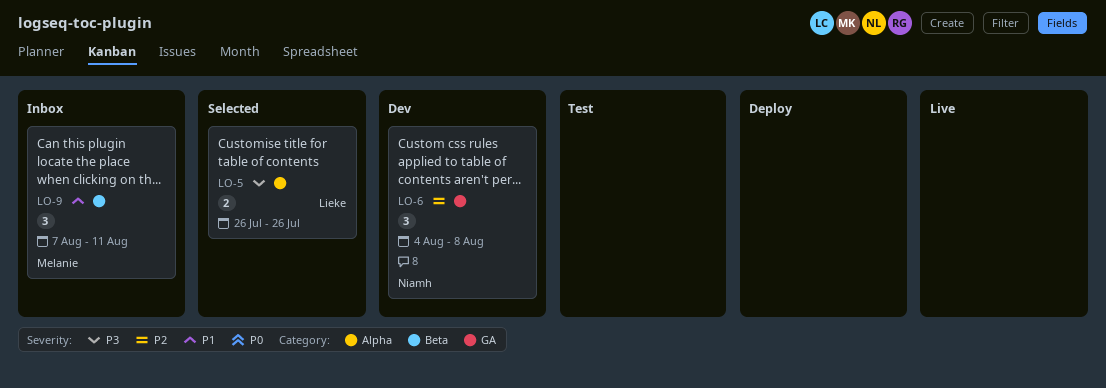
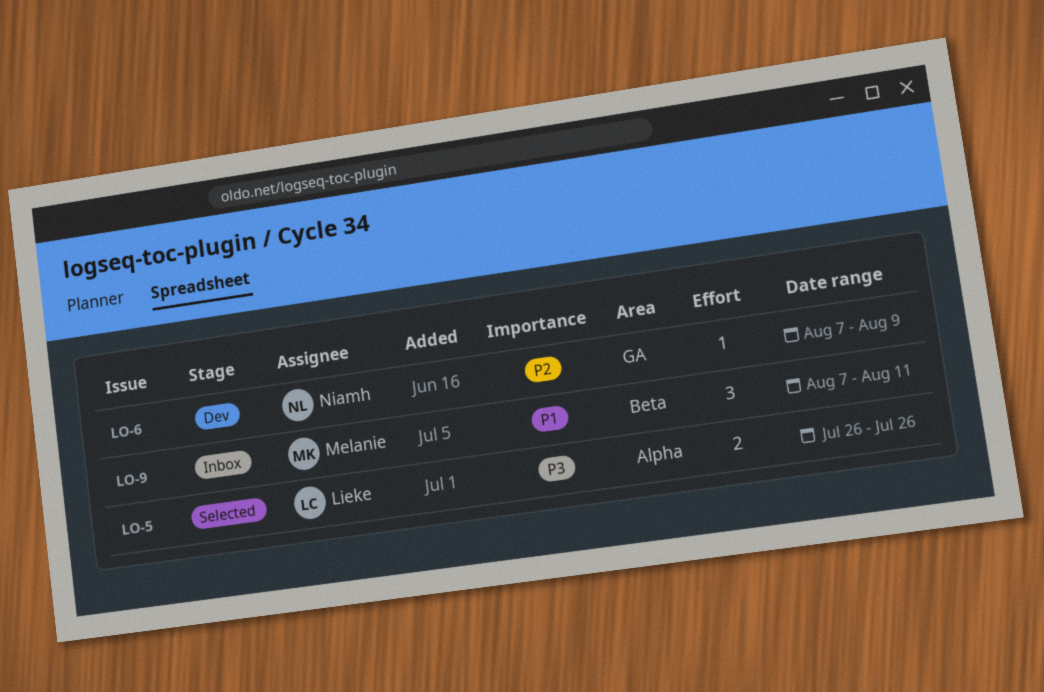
LO-6, estimate: 3 -> 1
LO-6, start: Aug 4 -> Aug 7
LO-6, due: Aug 8 -> Aug 9

